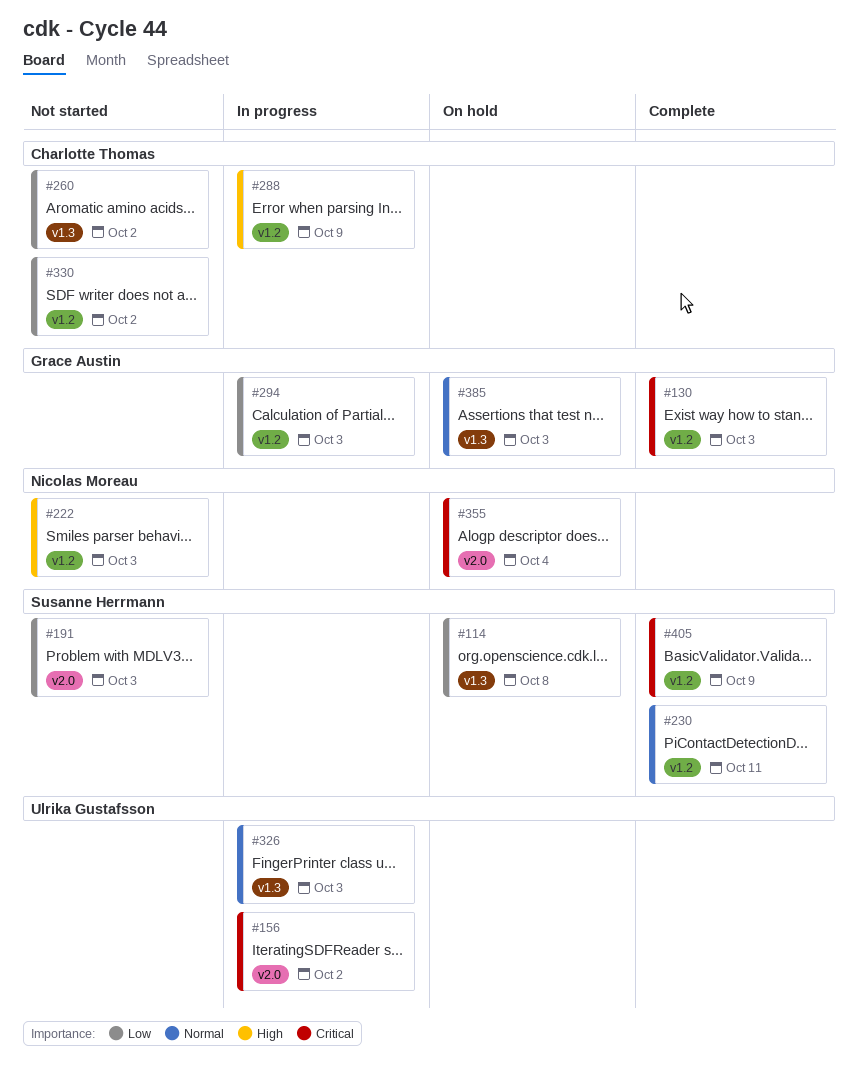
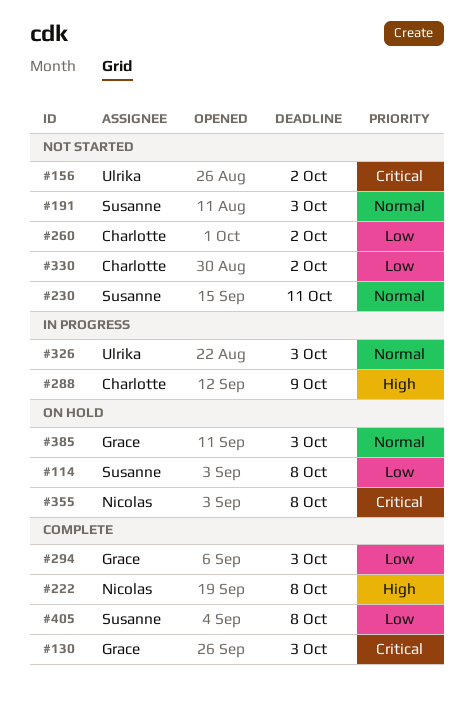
#156, status: In progress -> Not started
#191, priority: Low -> Normal
#222, status: Not started -> Complete
#222, due: Oct 3 -> Oct 8
#230, status: Complete -> Not started
#294, status: In progress -> Complete
#355, due: Oct 4 -> Oct 8
#405, priority: Critical -> Low
#405, due: Oct 9 -> Oct 8

